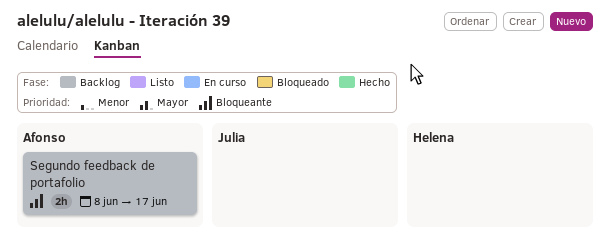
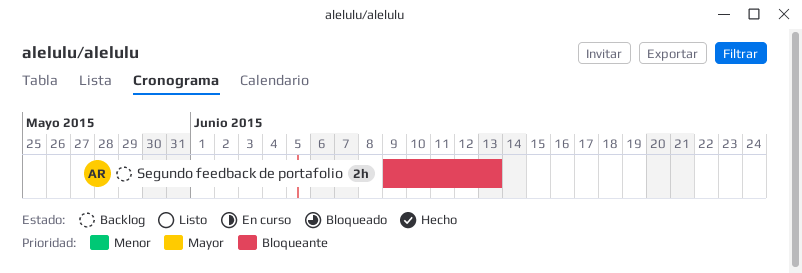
Segundo feedback de portafolio, start: Jun 8 -> Jun 9
Segundo feedback de portafolio, due: Jun 17 -> Jun 13

